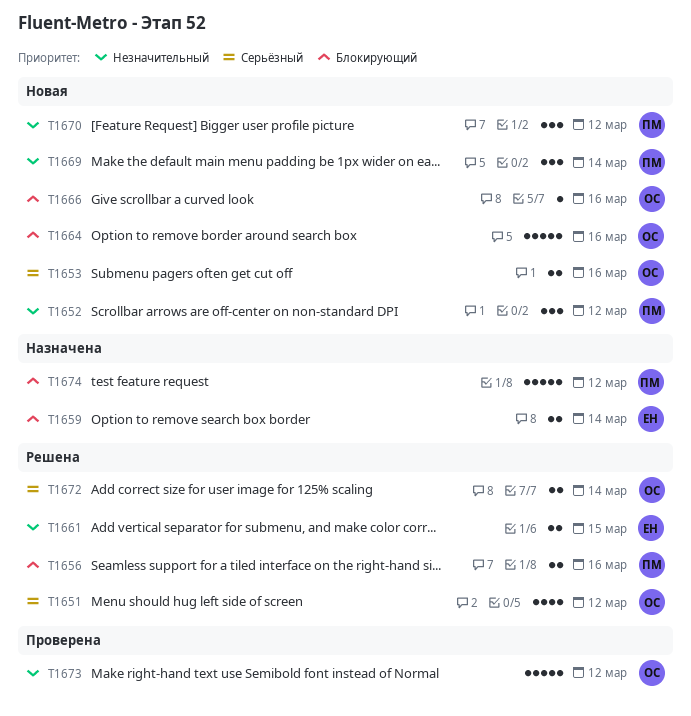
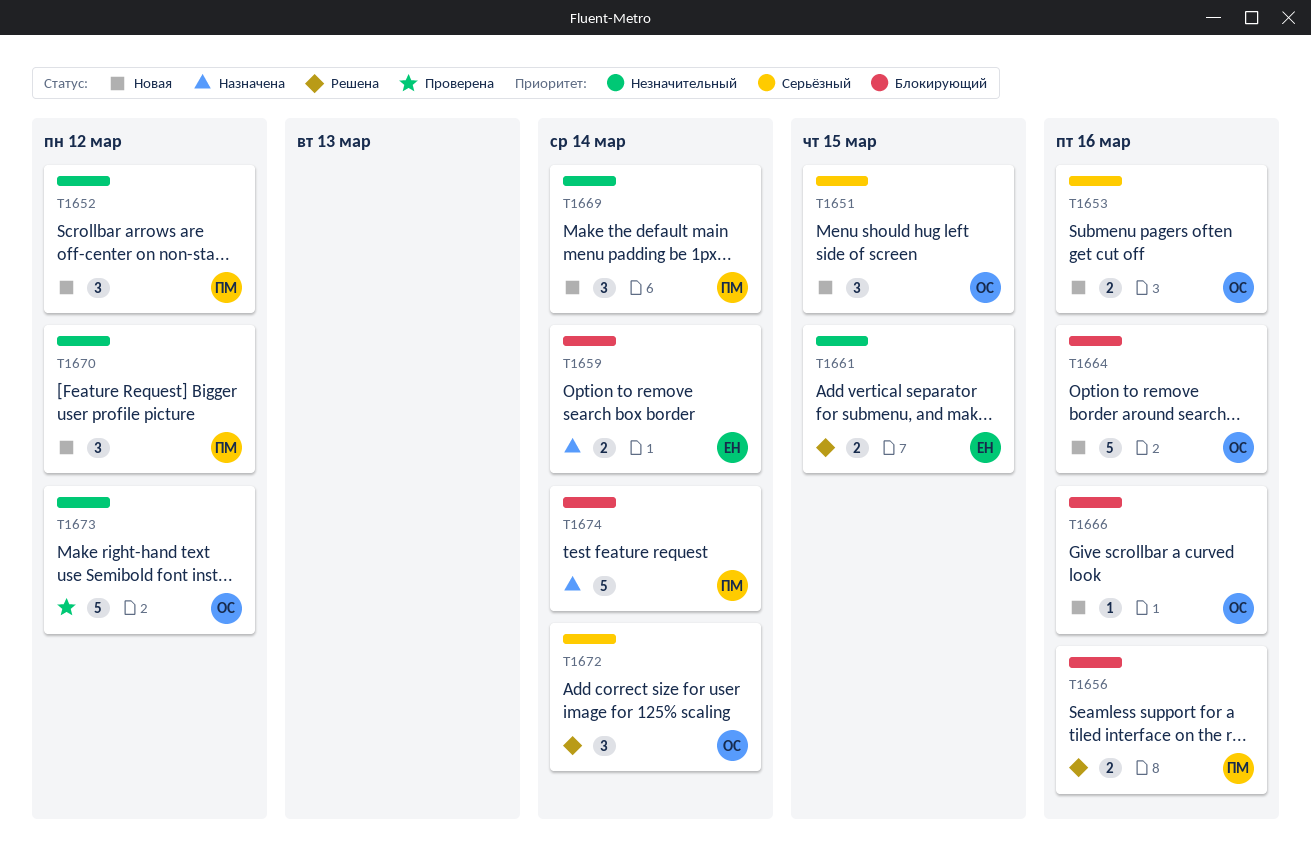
T1651, status: Решена -> Новая
T1651, estimate: 4 -> 3
T1651, due: Mar 12 -> Mar 15
T1672, estimate: 2 -> 3
T1674, due: Mar 12 -> Mar 14

